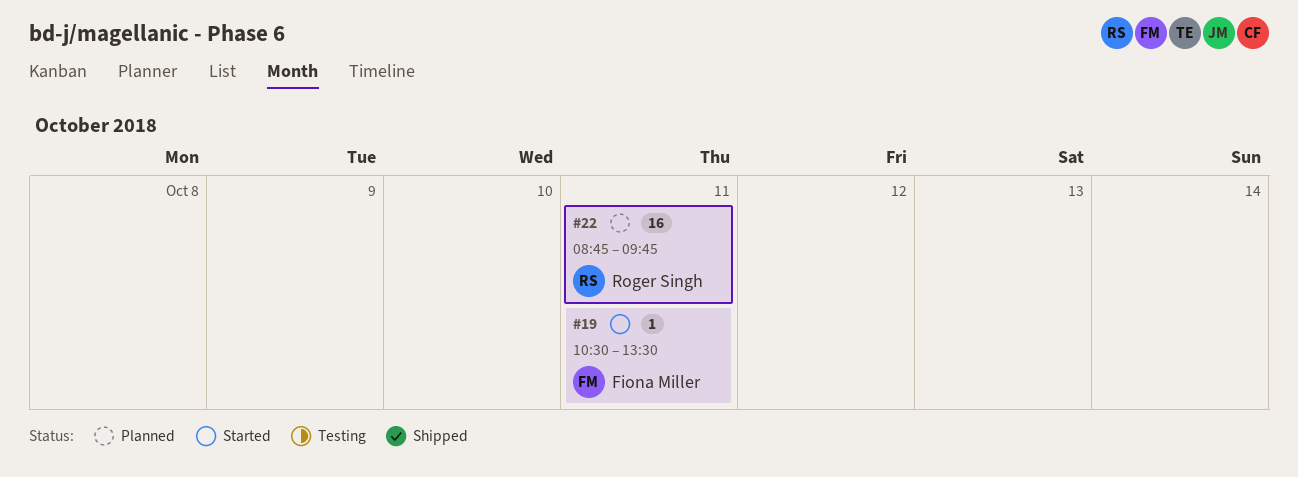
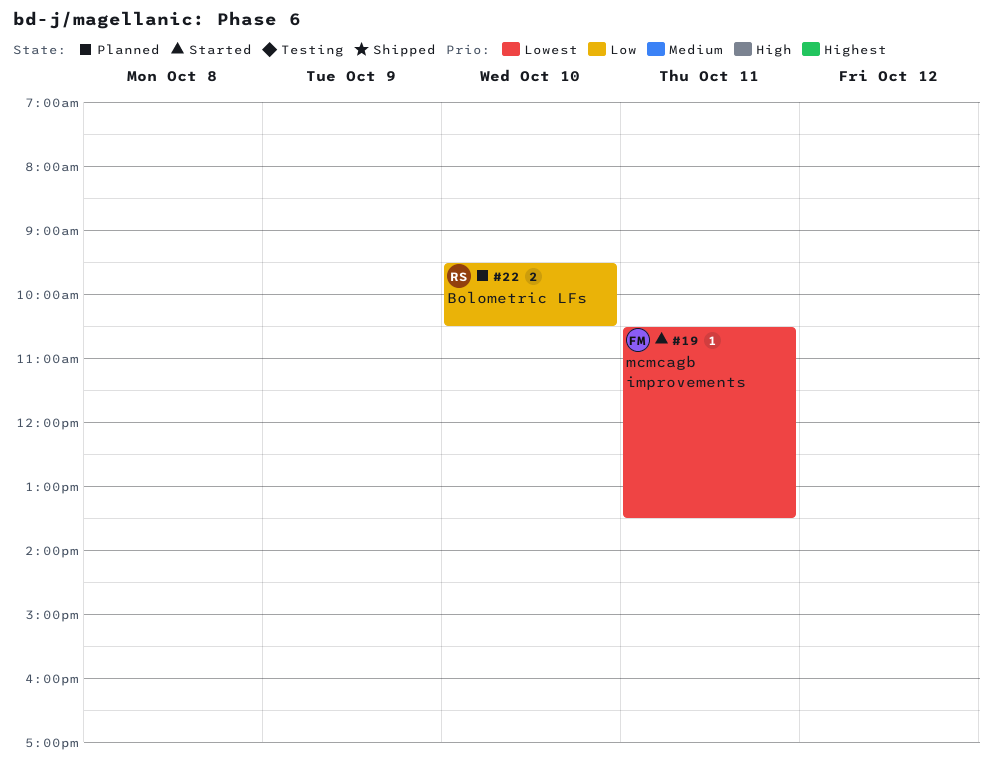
#22, estimate: 16 -> 2
#22, day: Oct 11 -> Oct 10
#22, begins: 08:45 -> 09:30
#22, ends: 09:45 -> 10:30

